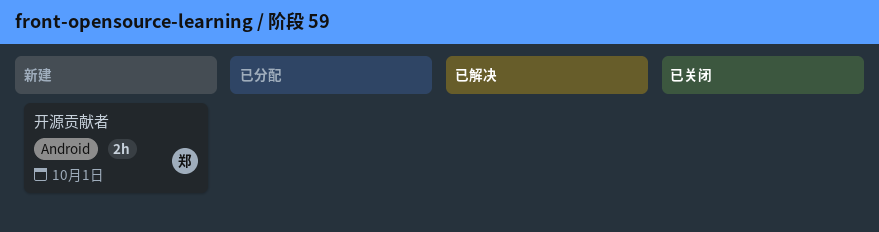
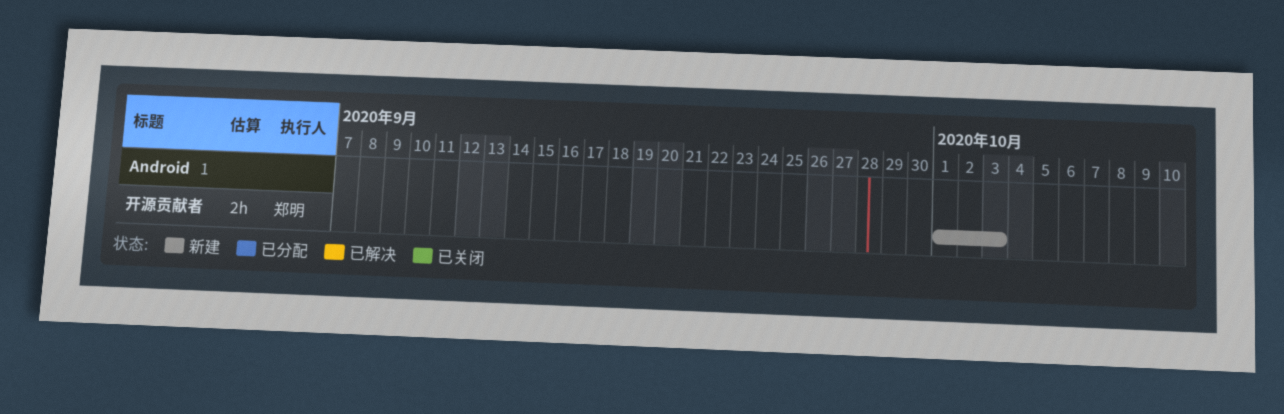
开源贡献者, due: Oct 1 -> Oct 3

